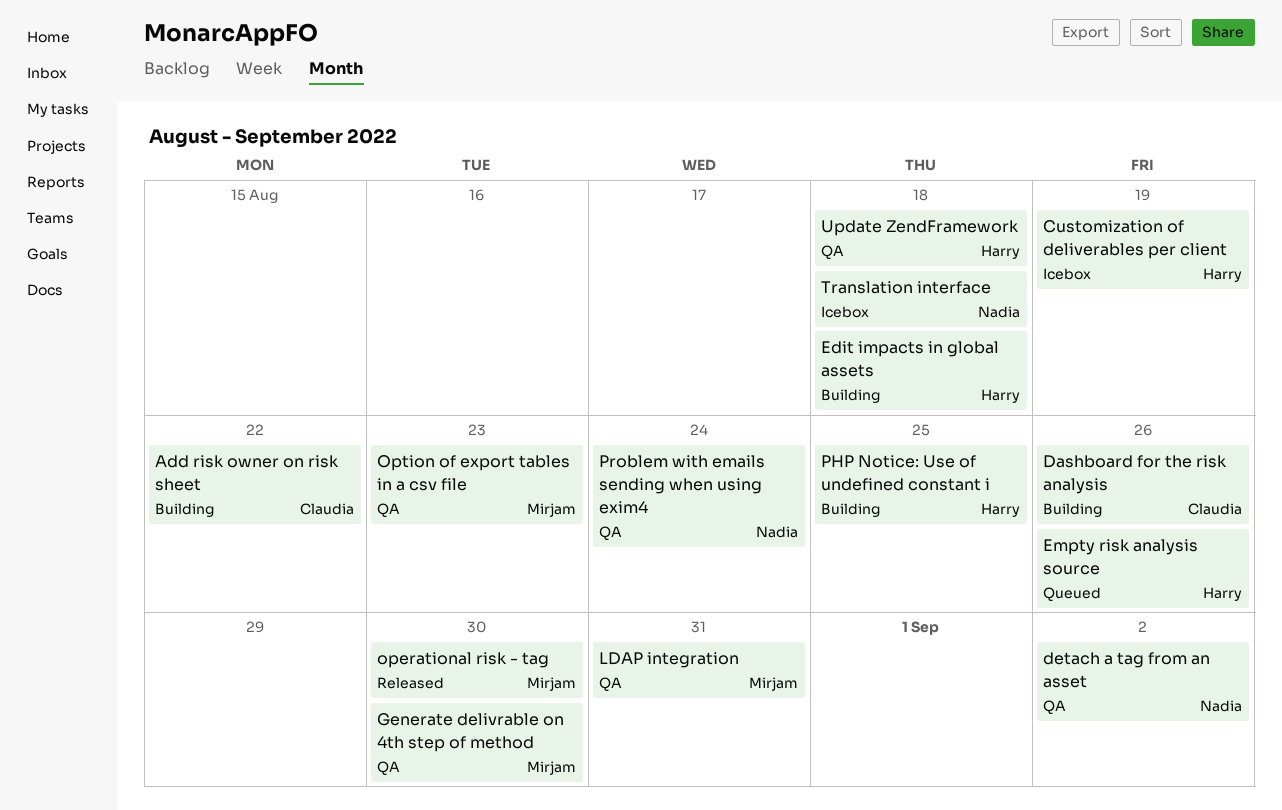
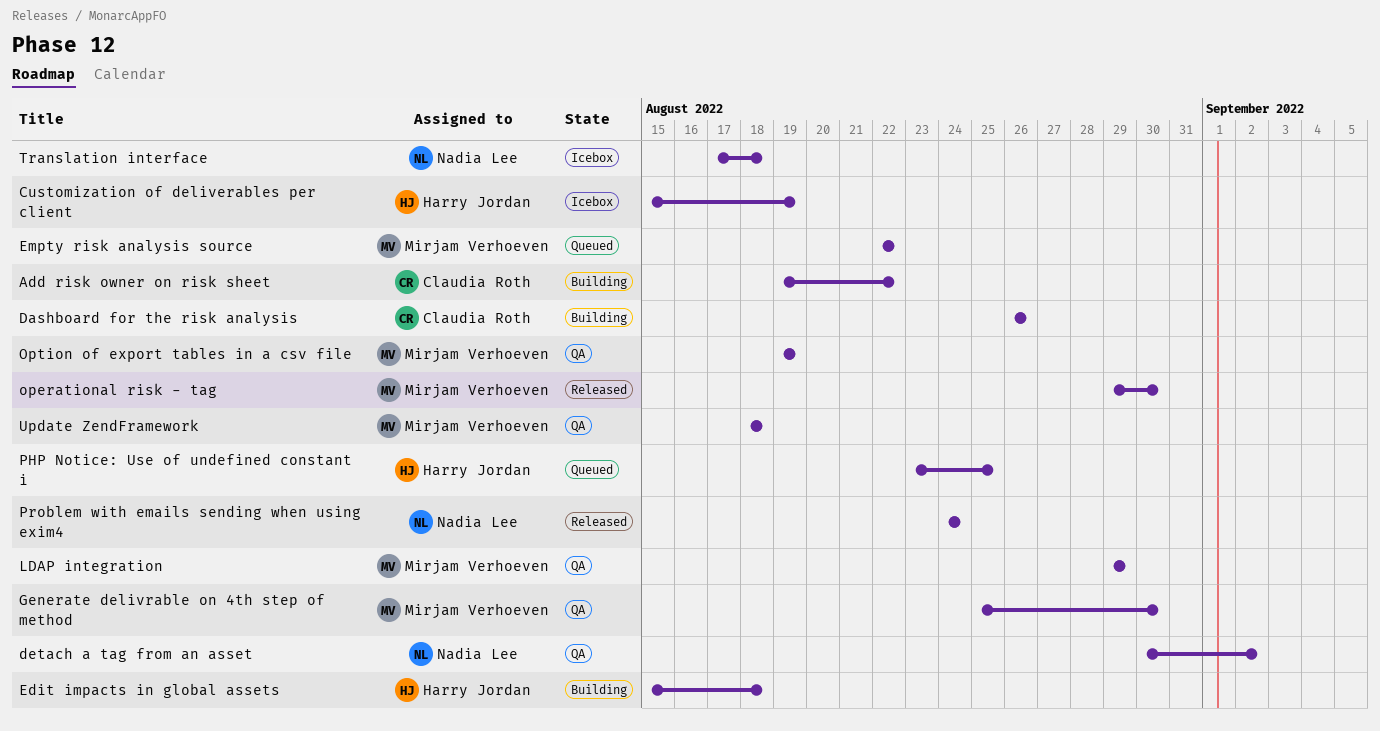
Empty risk analysis source, owner: Harry Jordan -> Mirjam Verhoeven
Empty risk analysis source, due: Aug 26 -> Aug 22
LDAP integration, due: Aug 31 -> Aug 29
Option of export tables in a csv file, due: Aug 23 -> Aug 19
PHP Notice: Use of undefined constant i, status: Building -> Queued
Problem with emails sending when using exim4, status: QA -> Released
Update ZendFramework, owner: Harry Jordan -> Mirjam Verhoeven

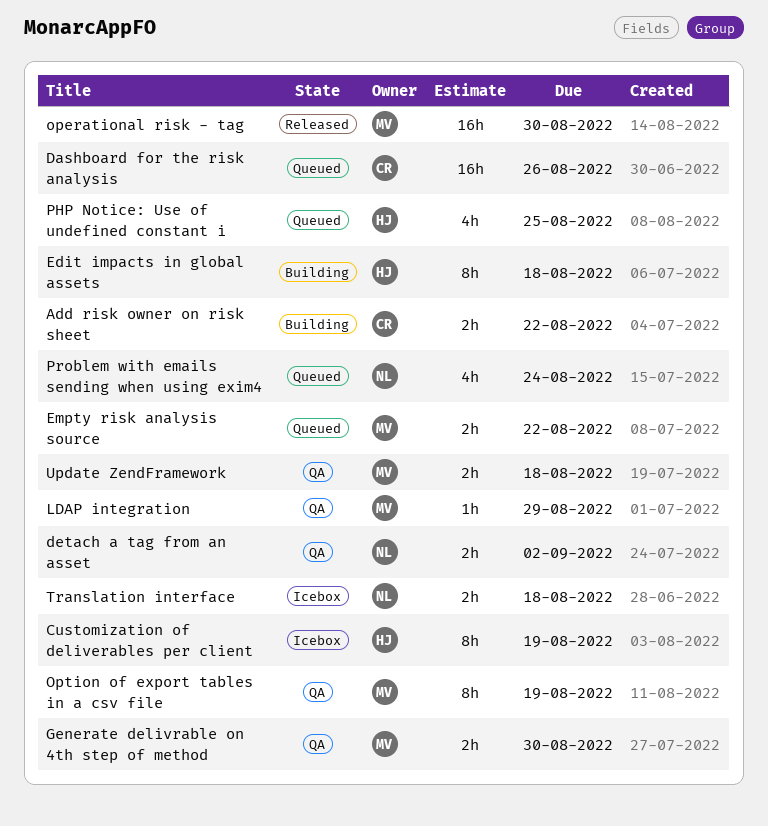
Dashboard for the risk analysis, status: Building -> Queued
Problem with emails sending when using exim4, status: Released -> Queued

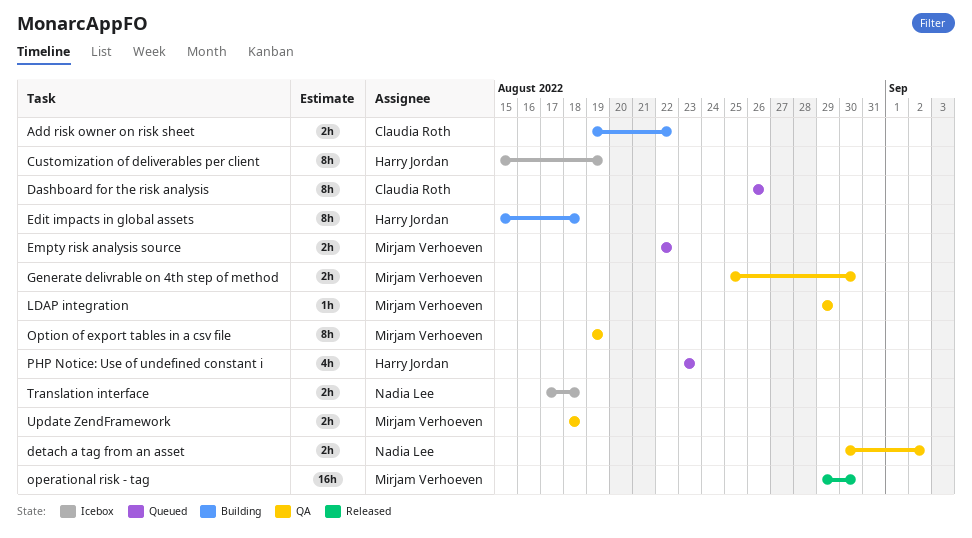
Dashboard for the risk analysis, estimate: 16h -> 8h
PHP Notice: Use of undefined constant i, due: Aug 25 -> Aug 23
Problem with emails sending when using exim4: present -> none

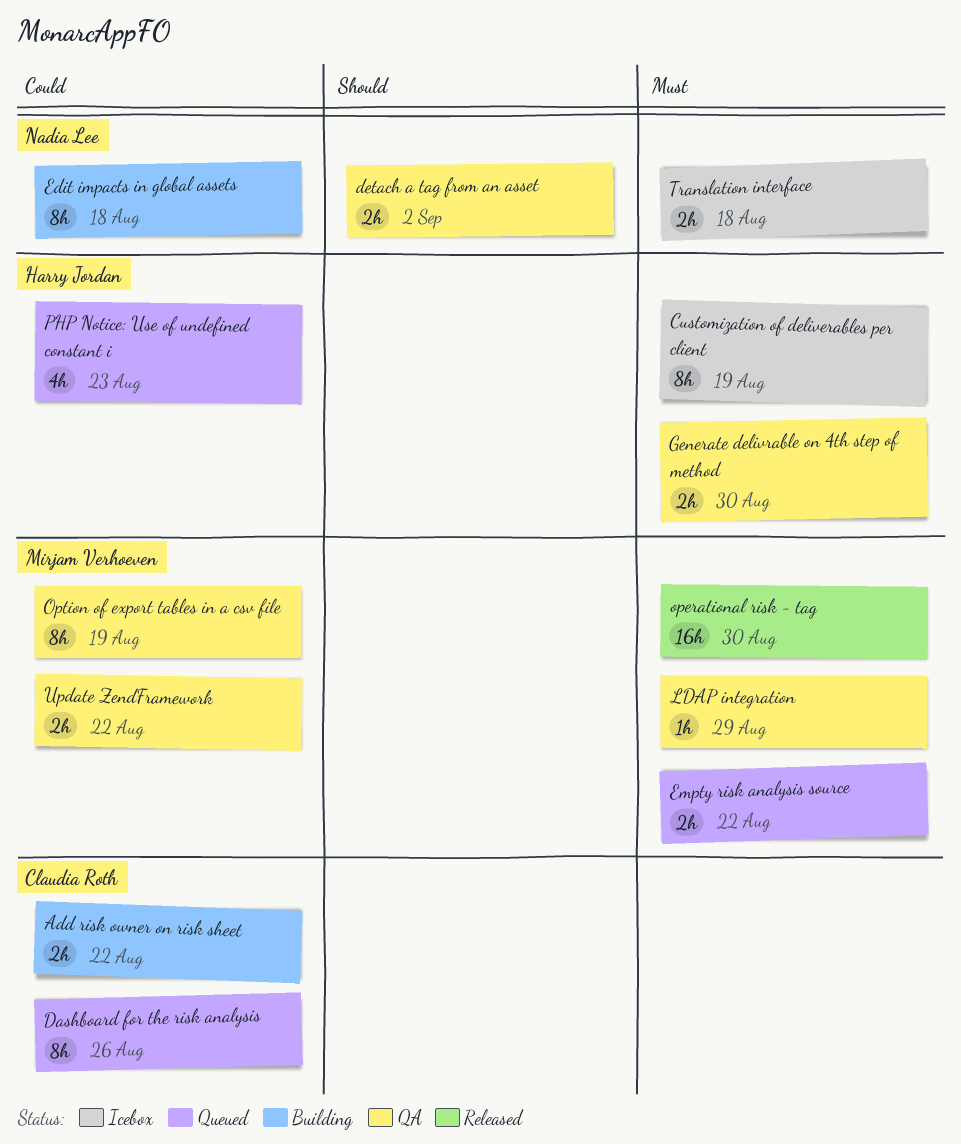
Edit impacts in global assets, owner: Harry Jordan -> Nadia Lee
Generate delivrable on 4th step of method, owner: Mirjam Verhoeven -> Harry Jordan
Update ZendFramework, due: Aug 18 -> Aug 22

